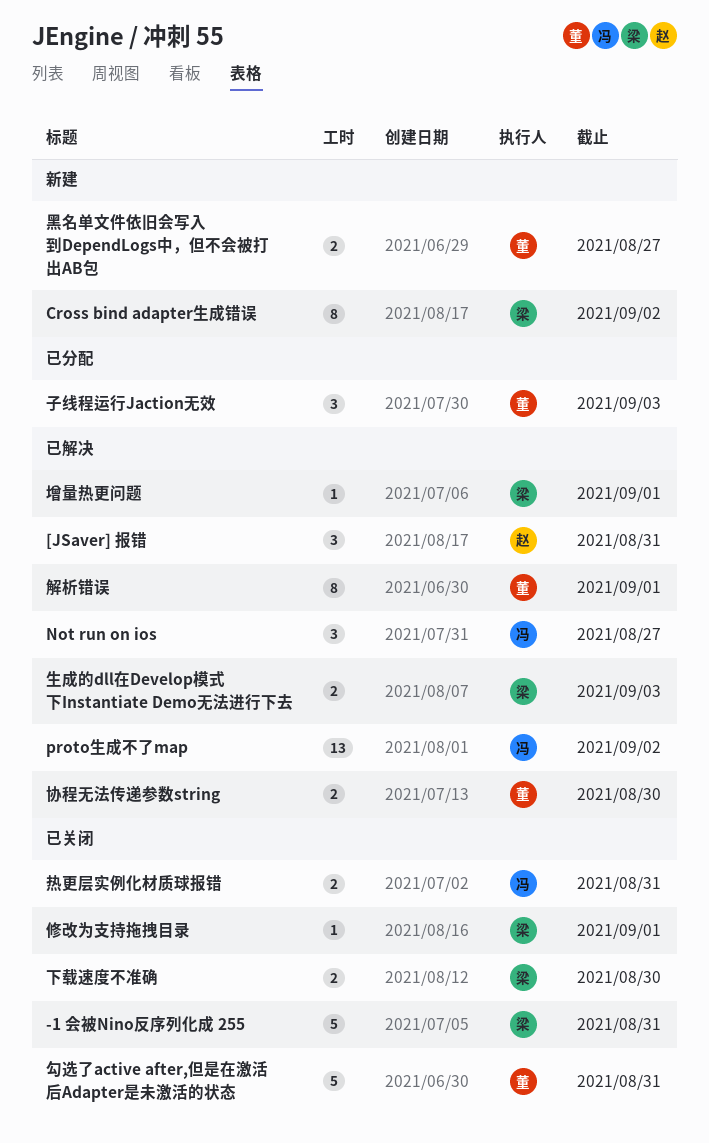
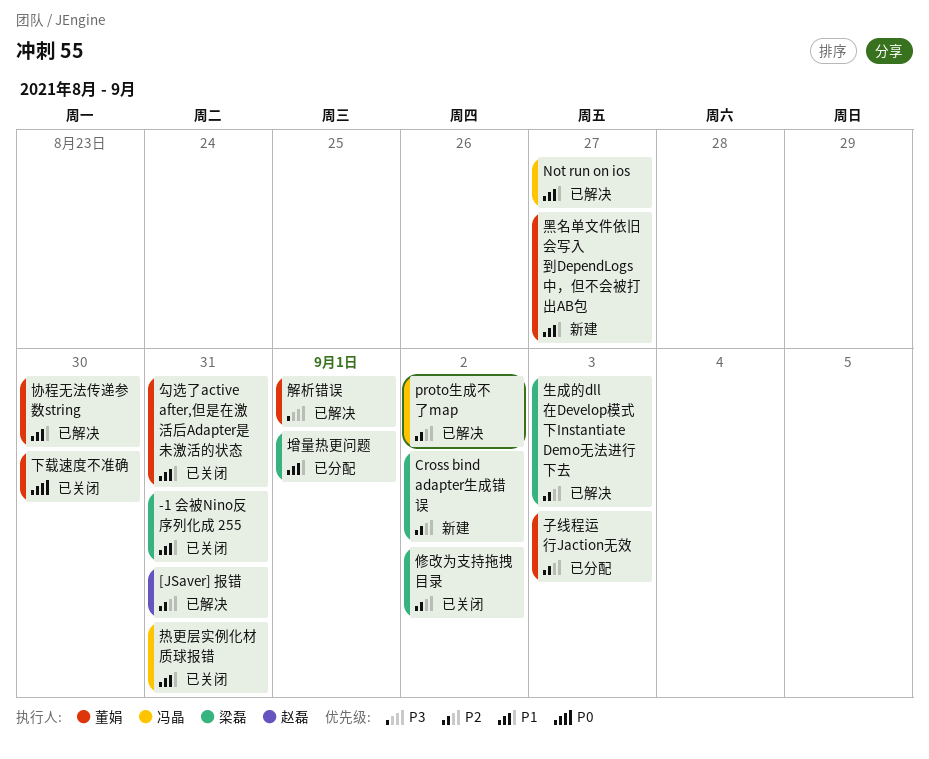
下载速度不准确, owner: 梁磊 -> 董娟
修改为支持拖拽目录, due: Sep 1 -> Sep 2
增量热更问题, status: 已解决 -> 已分配

